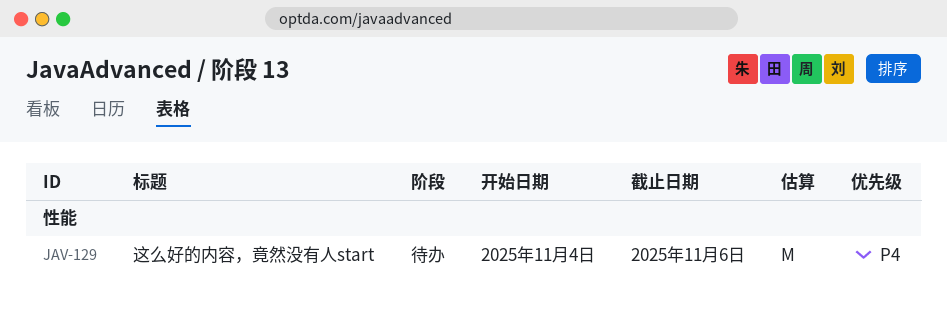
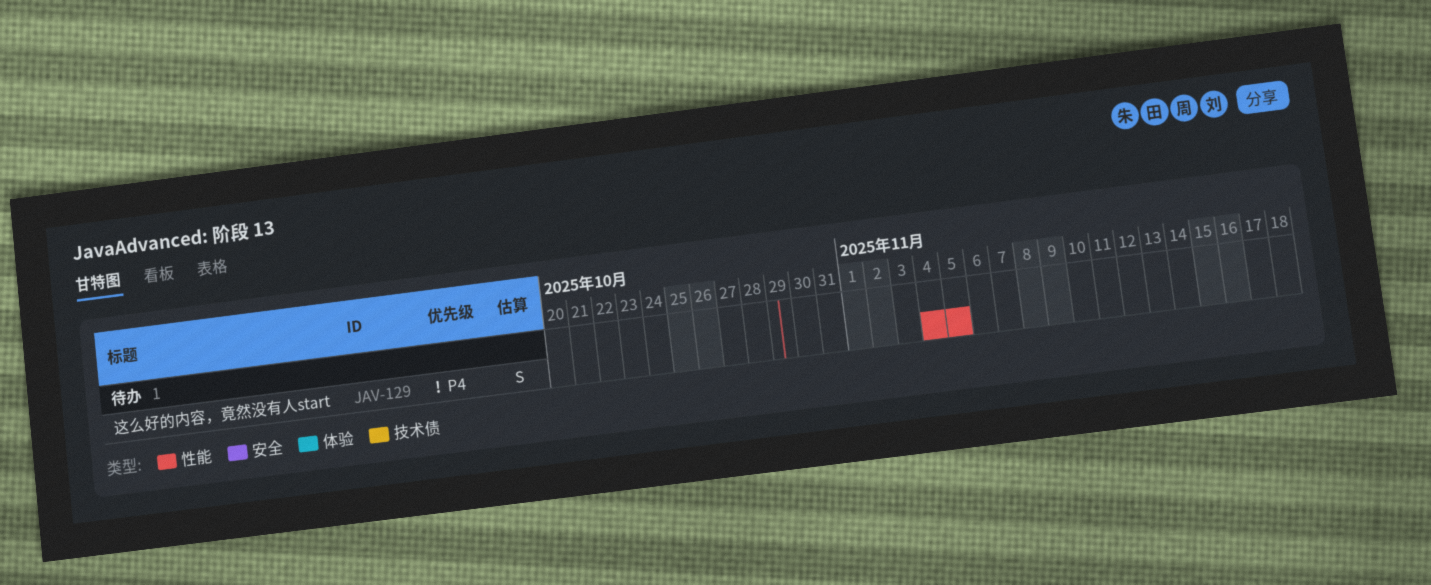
JAV-129, estimate: M -> S
JAV-129, due: Nov 6 -> Nov 5

